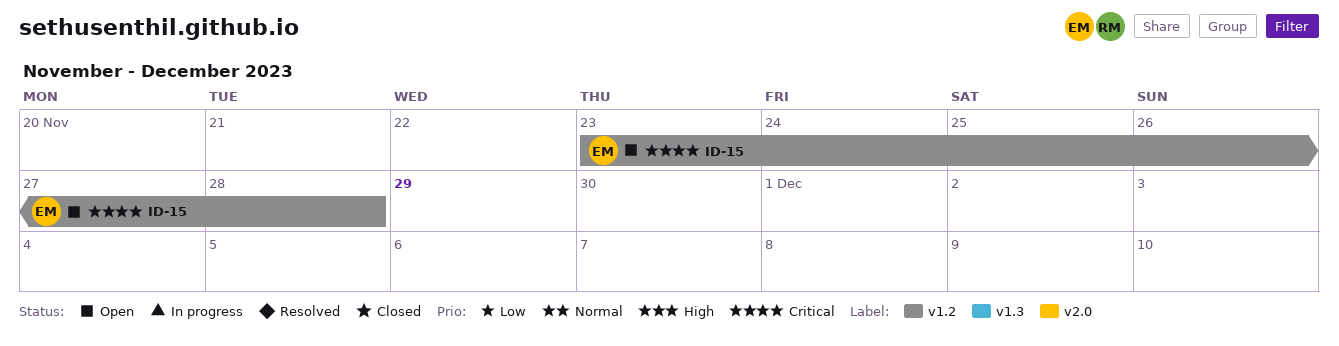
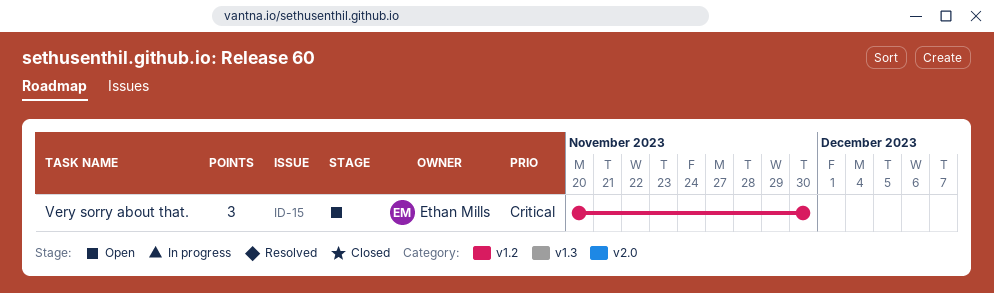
ID-15, start: Nov 23 -> Nov 20
ID-15, due: Nov 28 -> Nov 30

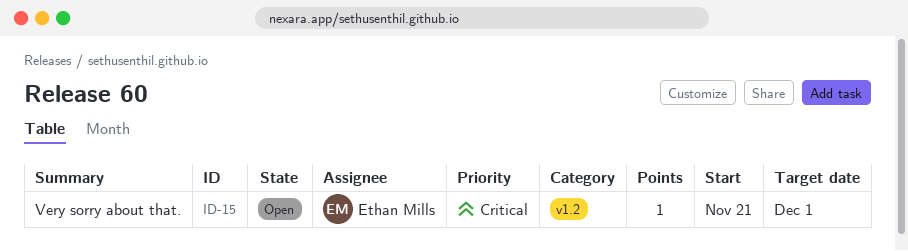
ID-15, estimate: 3 -> 1
ID-15, start: Nov 20 -> Nov 21
ID-15, due: Nov 30 -> Dec 1

